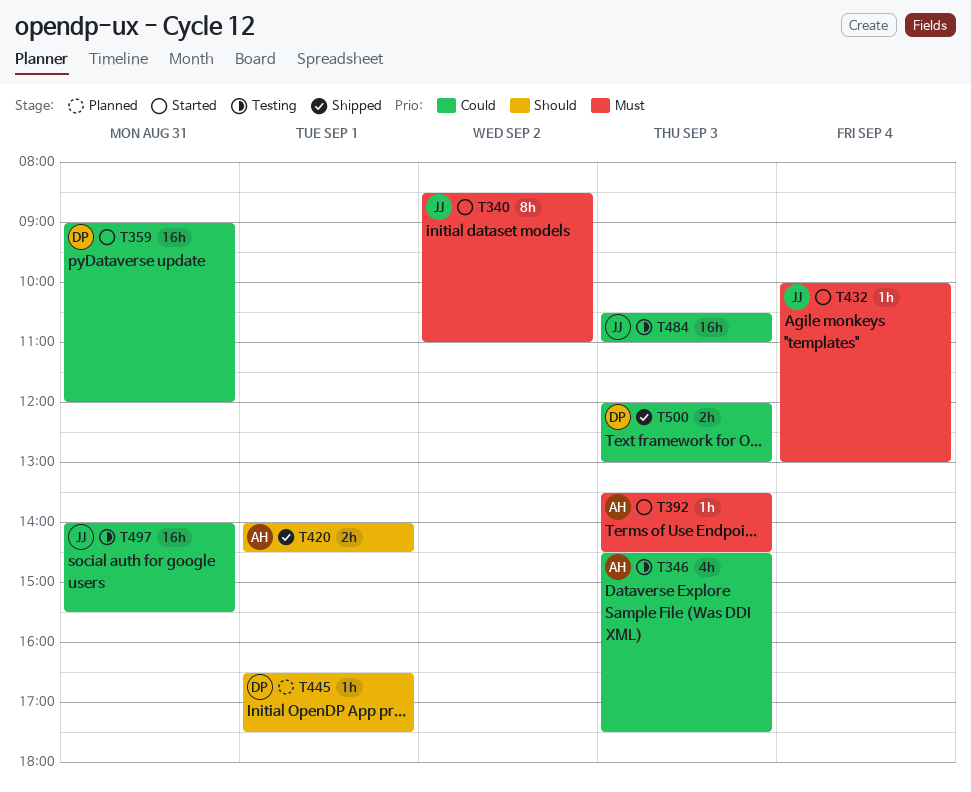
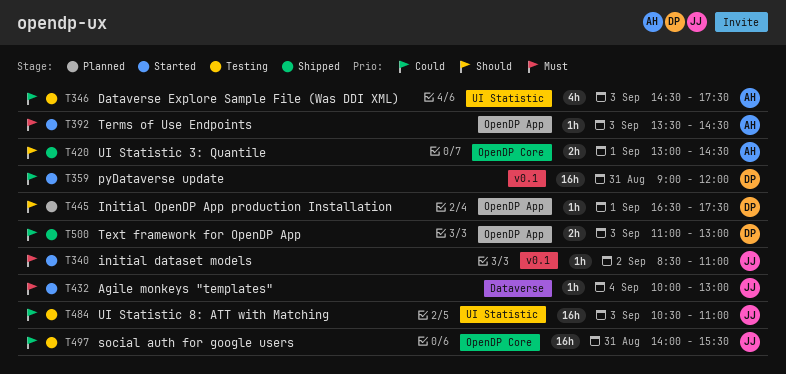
T340, estimate: 8h -> 1h
T420, begins: 14:00 -> 13:00
T500, begins: 12:00 -> 11:00

